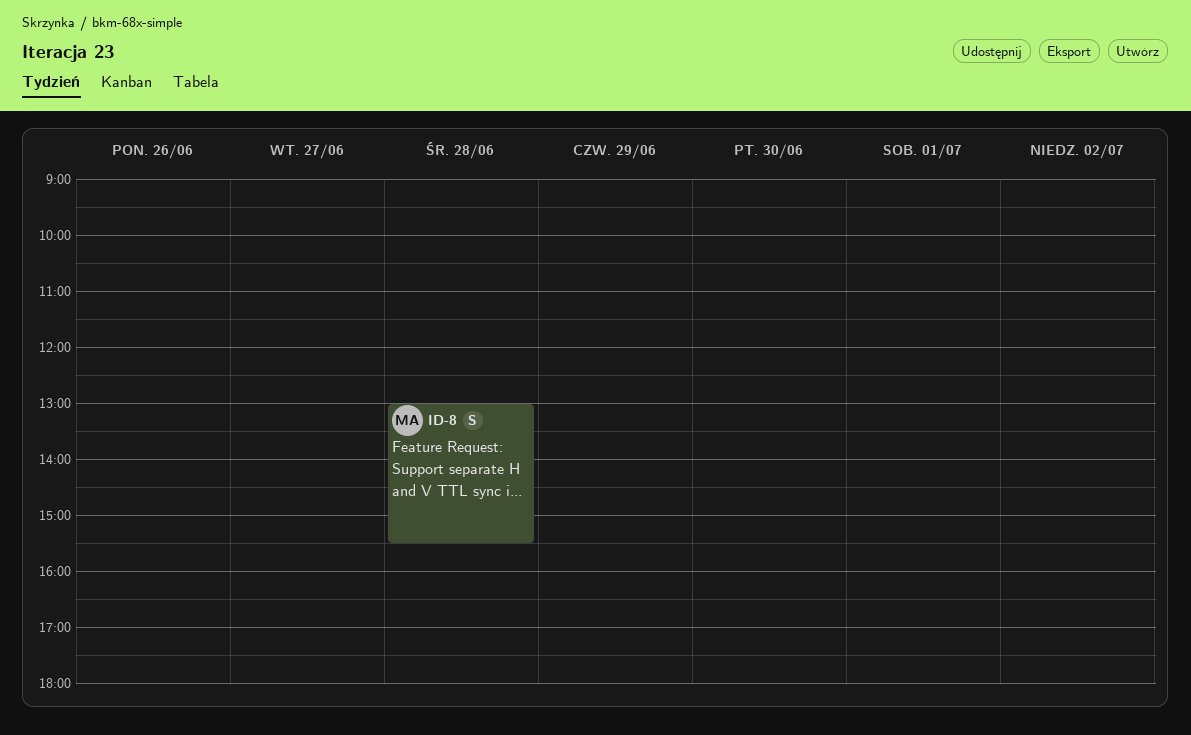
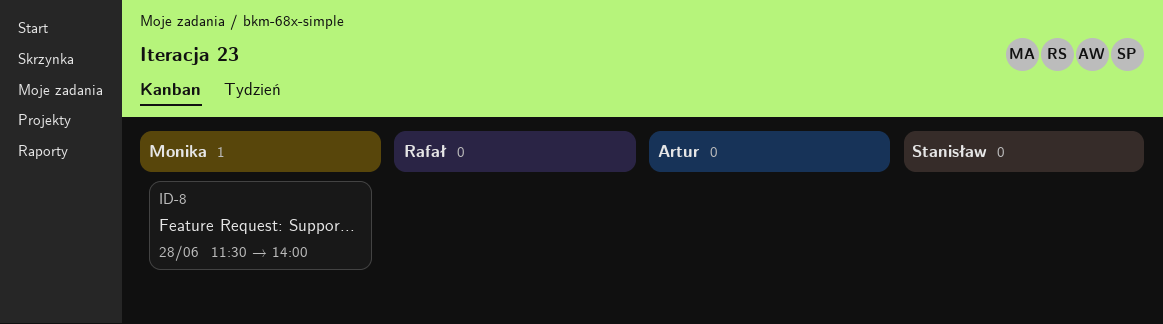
ID-8, begins: 13:00 -> 11:30
ID-8, ends: 15:30 -> 14:00

